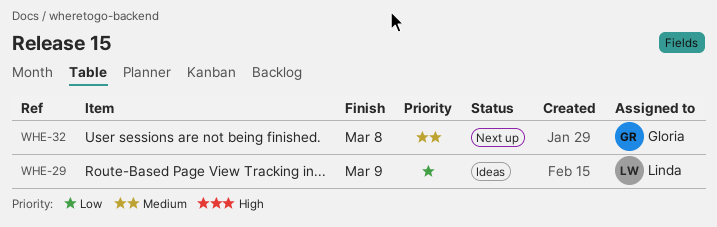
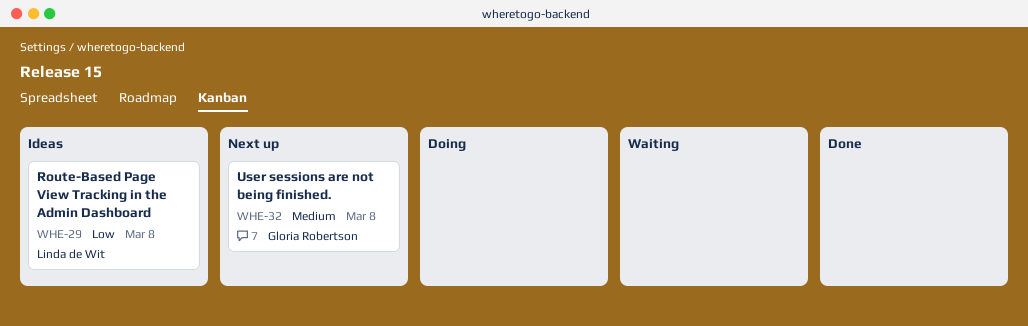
WHE-29, due: Mar 9 -> Mar 8

